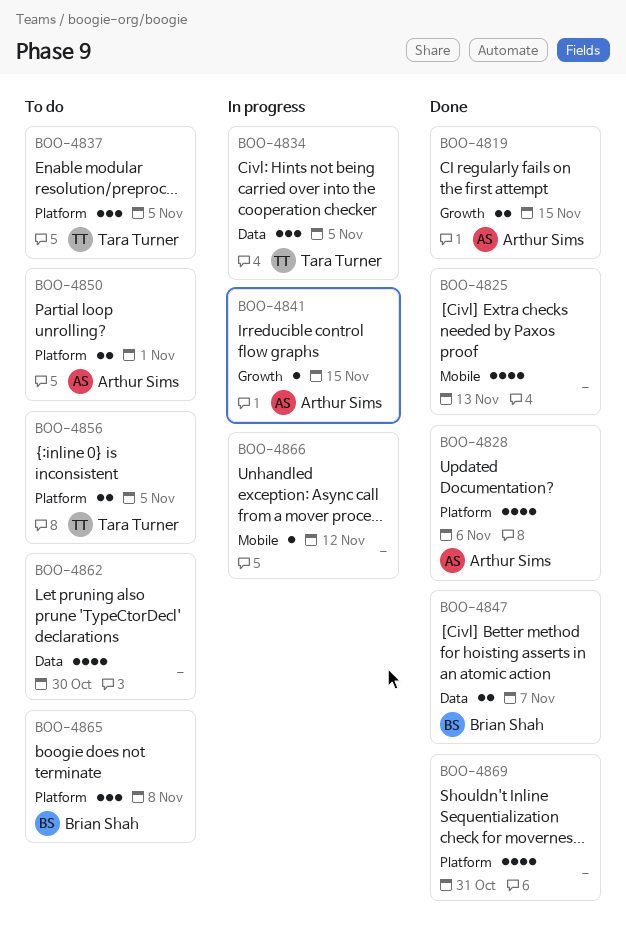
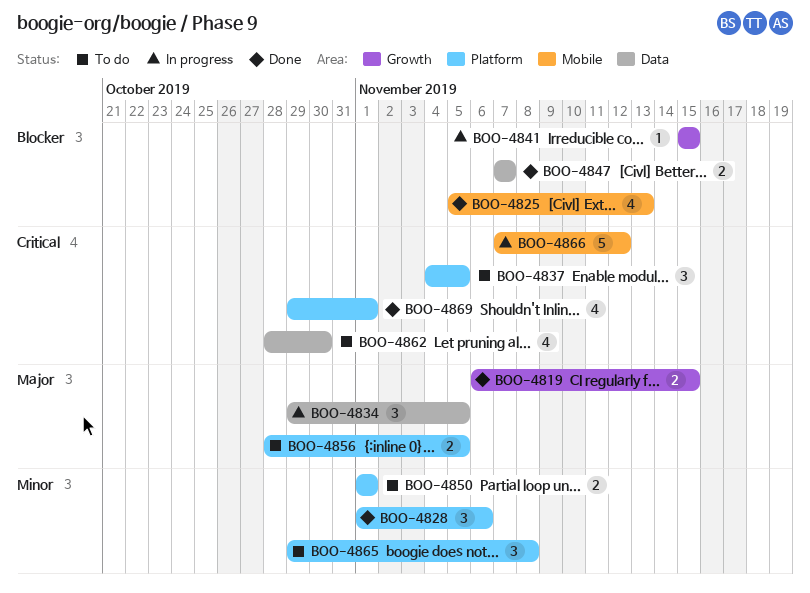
BOO-4828, estimate: 4 -> 3
BOO-4866, estimate: 1 -> 5
BOO-4869, due: Oct 31 -> Nov 1

